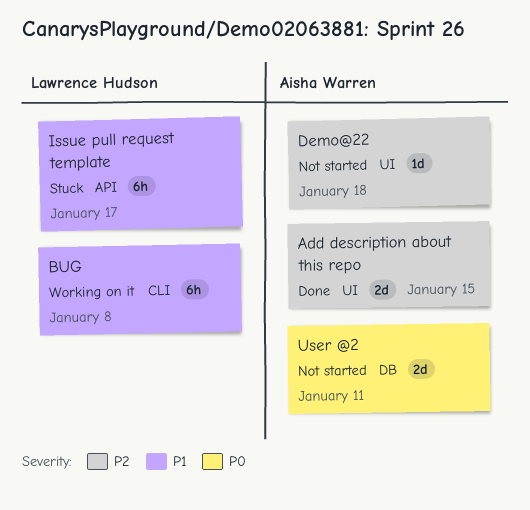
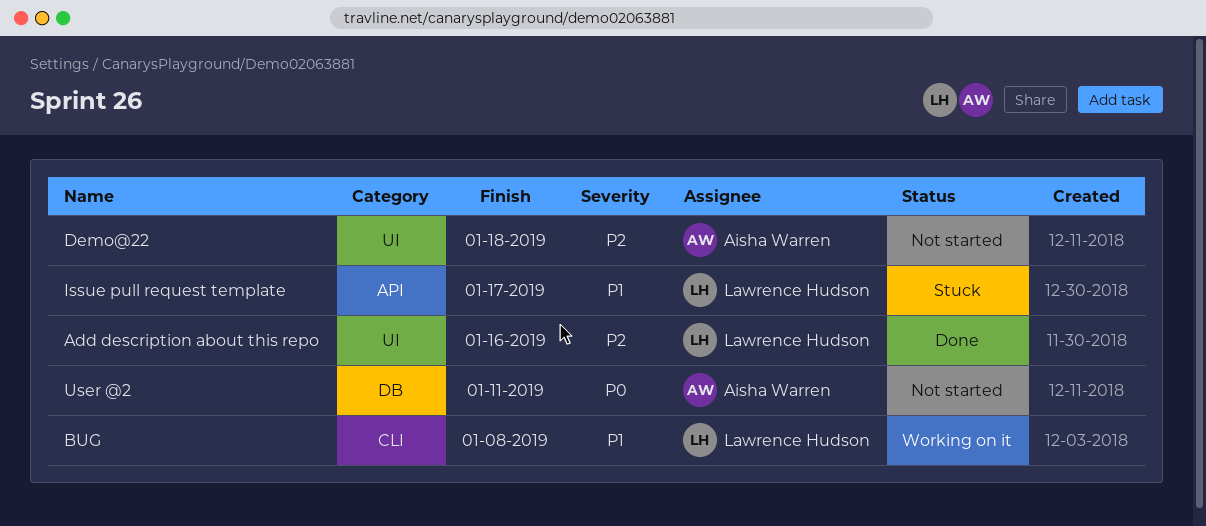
Add description about this repo, owner: Aisha Warren -> Lawrence Hudson
Add description about this repo, due: Jan 15 -> Jan 16

